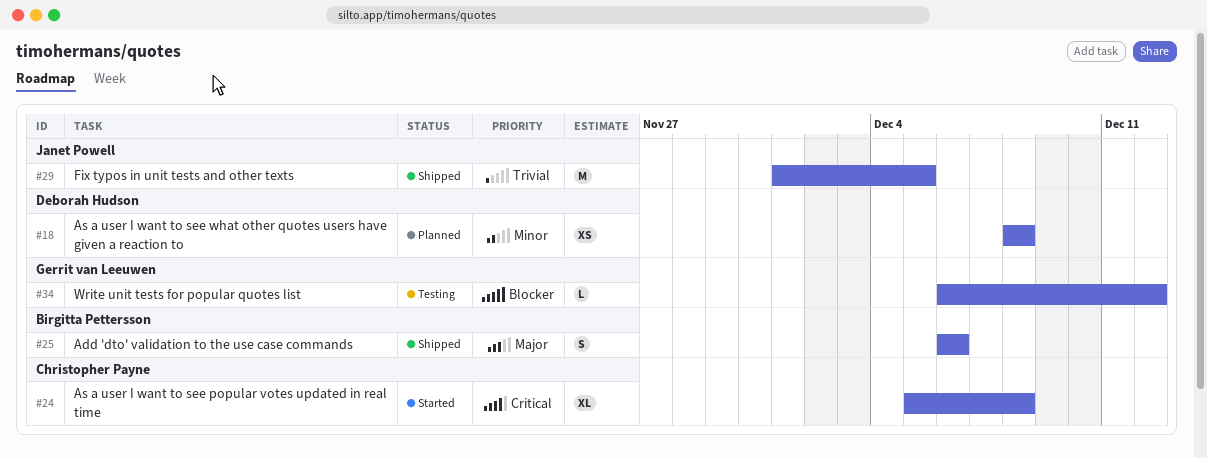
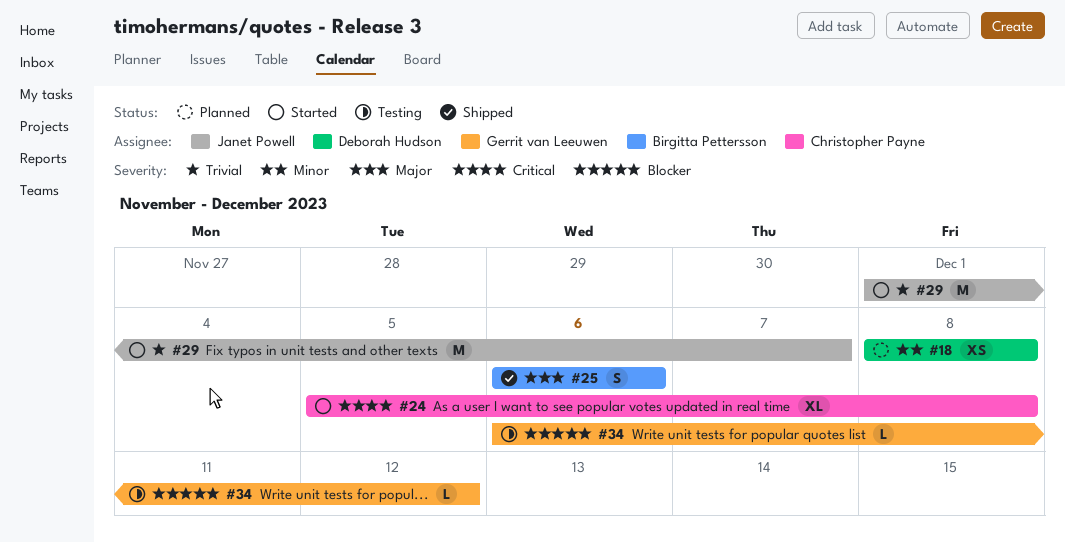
#29, status: Shipped -> Started
#29, due: Dec 5 -> Dec 7

